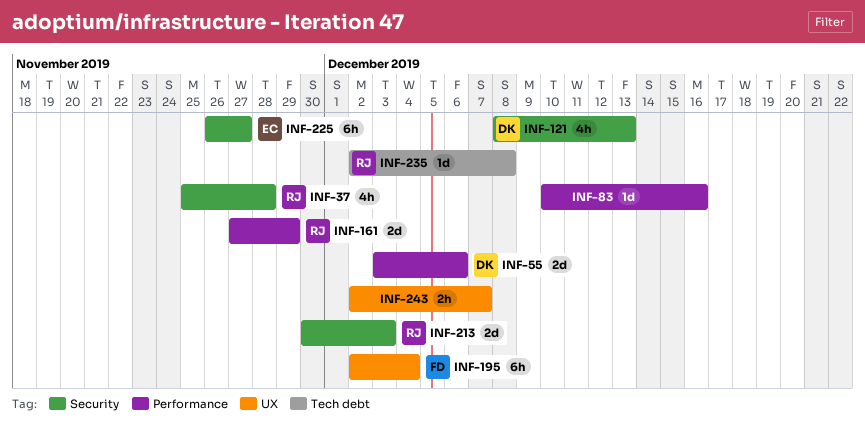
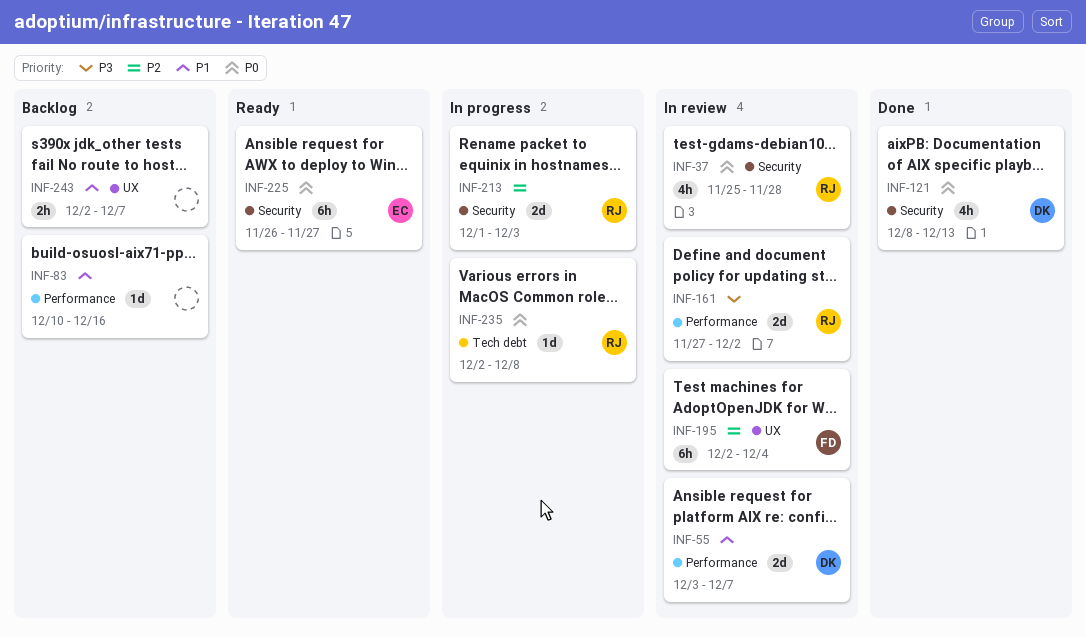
INF-55, due: Dec 6 -> Dec 7
INF-161, due: Nov 29 -> Dec 2
INF-213, start: Nov 30 -> Dec 1

